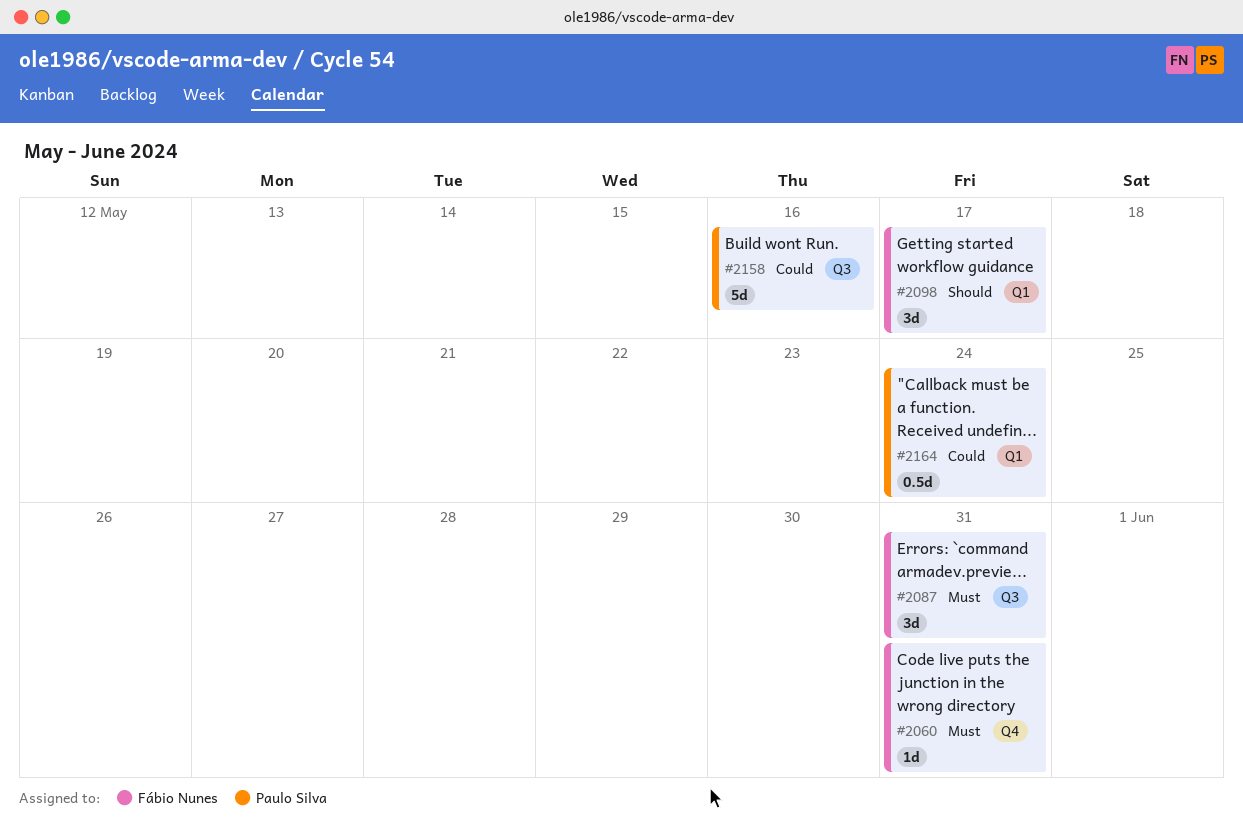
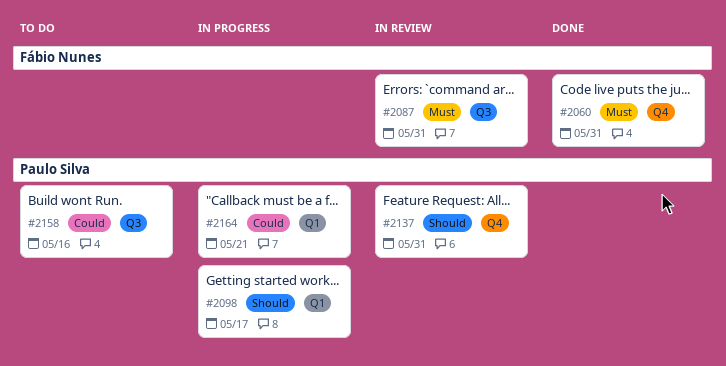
#2098, owner: Fábio Nunes -> Paulo Silva
#2137: none -> present
#2164, due: May 24 -> May 21

